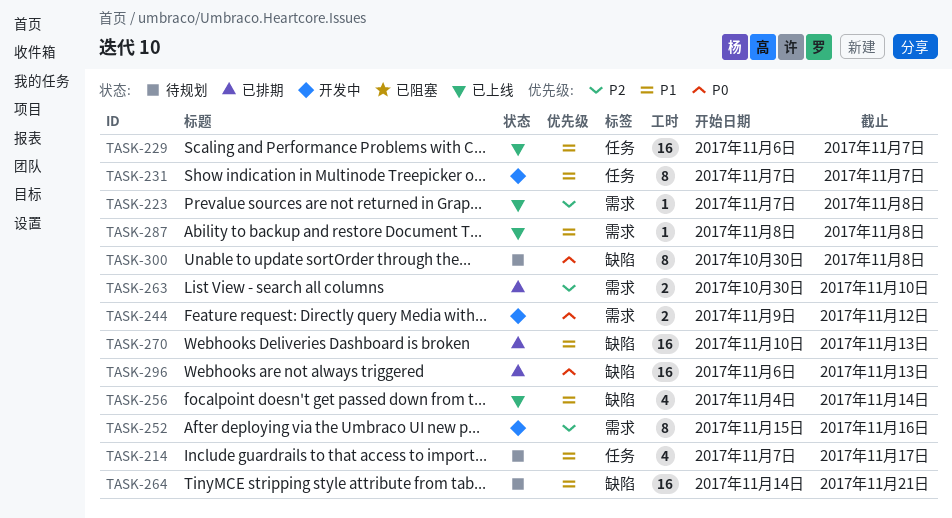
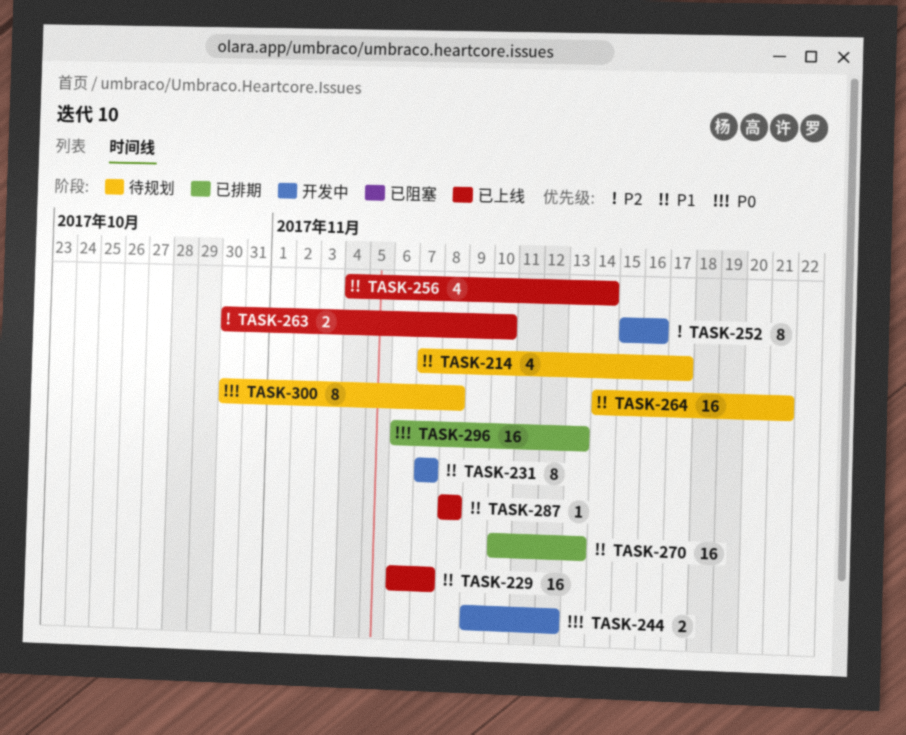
TASK-223: present -> none
TASK-263, status: 已排期 -> 已上线

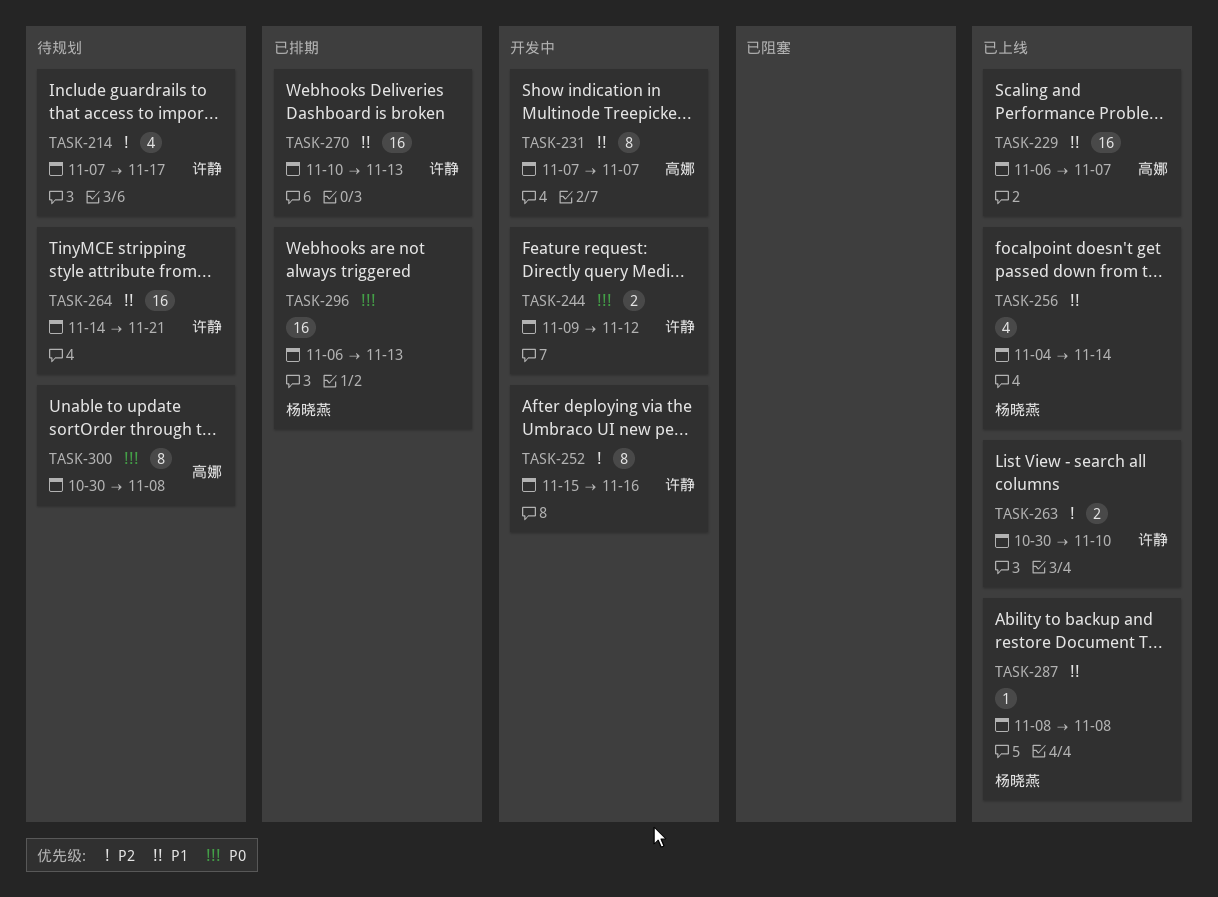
TASK-214, priority: P1 -> P2

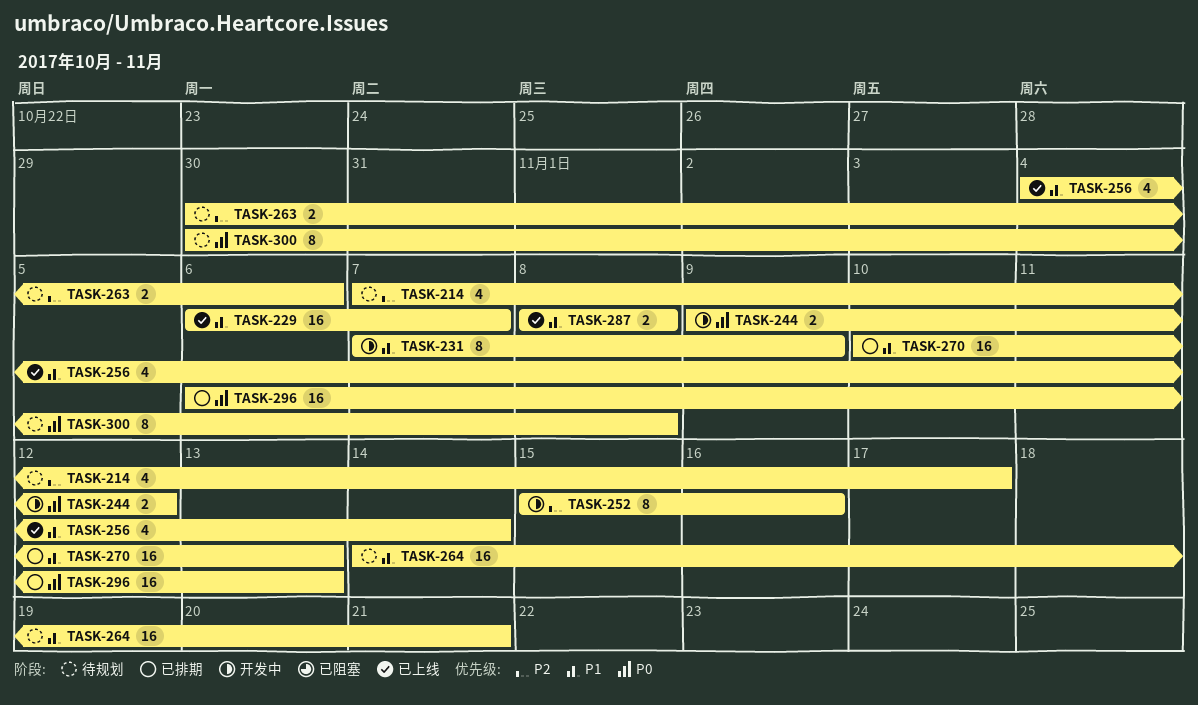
TASK-231, due: Nov 7 -> Nov 9
TASK-263, status: 已上线 -> 待规划
TASK-263, due: Nov 10 -> Nov 6
TASK-287, estimate: 1 -> 2

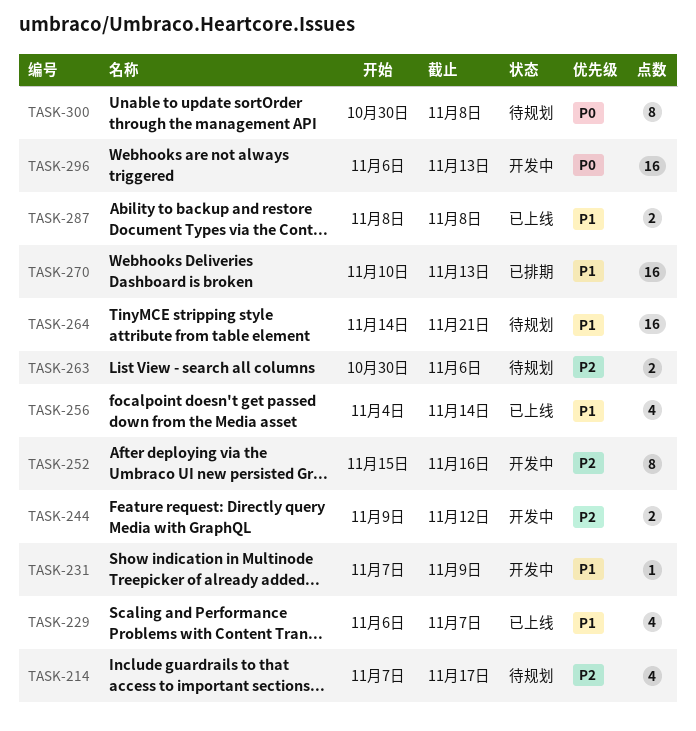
TASK-229, estimate: 16 -> 4
TASK-231, estimate: 8 -> 1
TASK-244, priority: P0 -> P2
TASK-296, status: 已排期 -> 开发中

